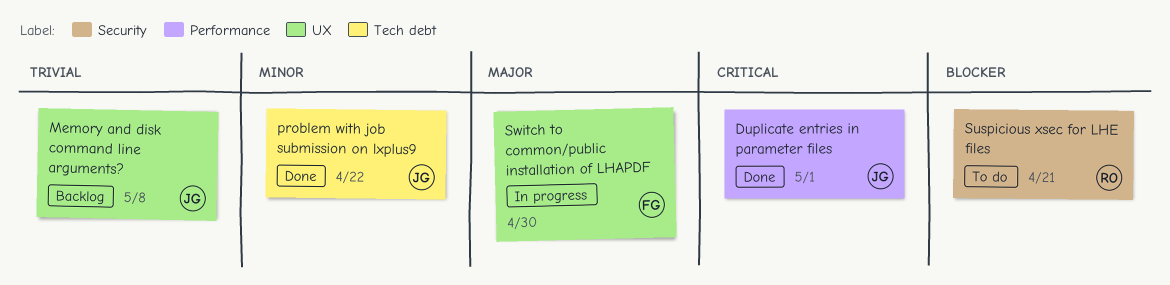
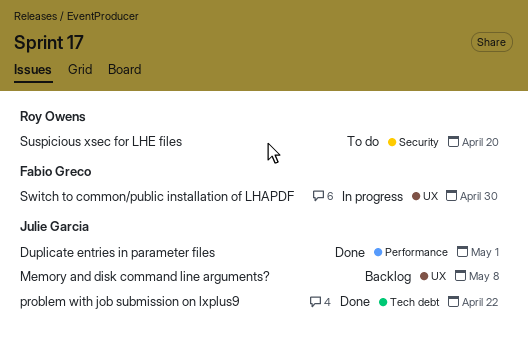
Suspicious xsec for LHE files, due: Apr 21 -> Apr 20

